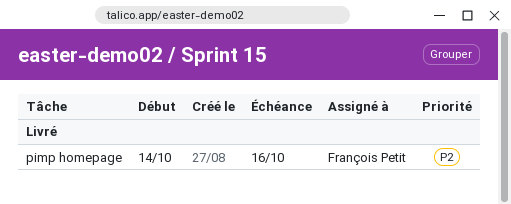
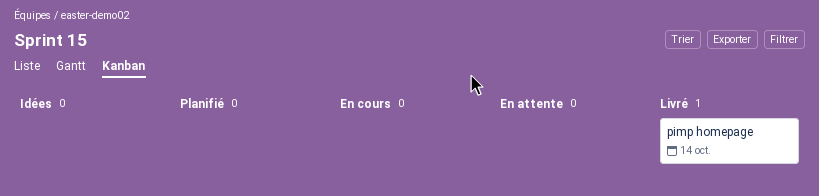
pimp homepage, due: Oct 16 -> Oct 14

